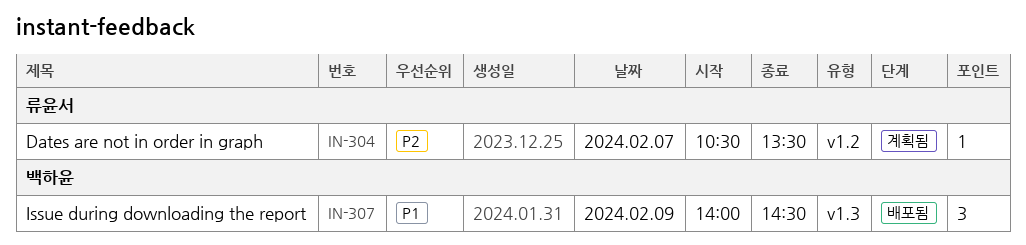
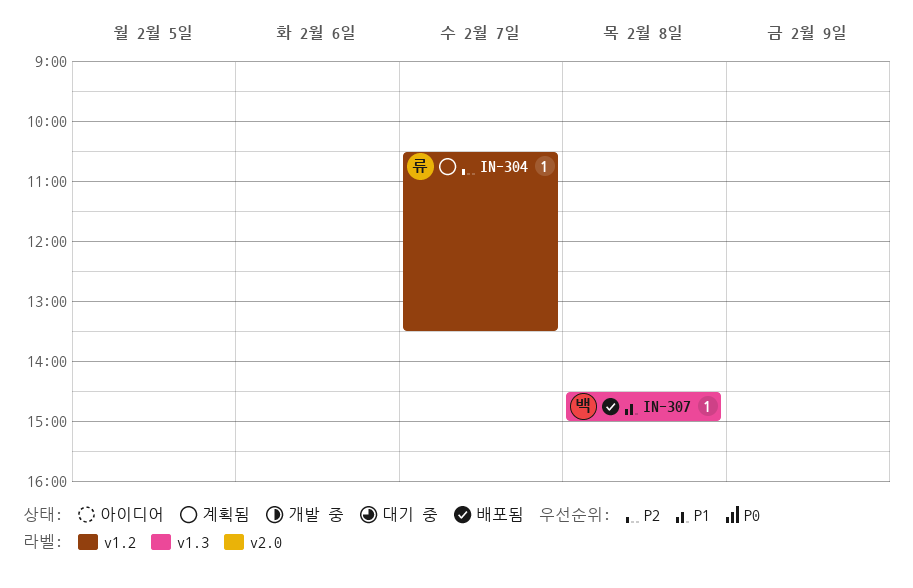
IN-307, estimate: 3 -> 1
IN-307, day: Feb 9 -> Feb 8
IN-307, begins: 14:00 -> 14:30
IN-307, ends: 14:30 -> 15:00

